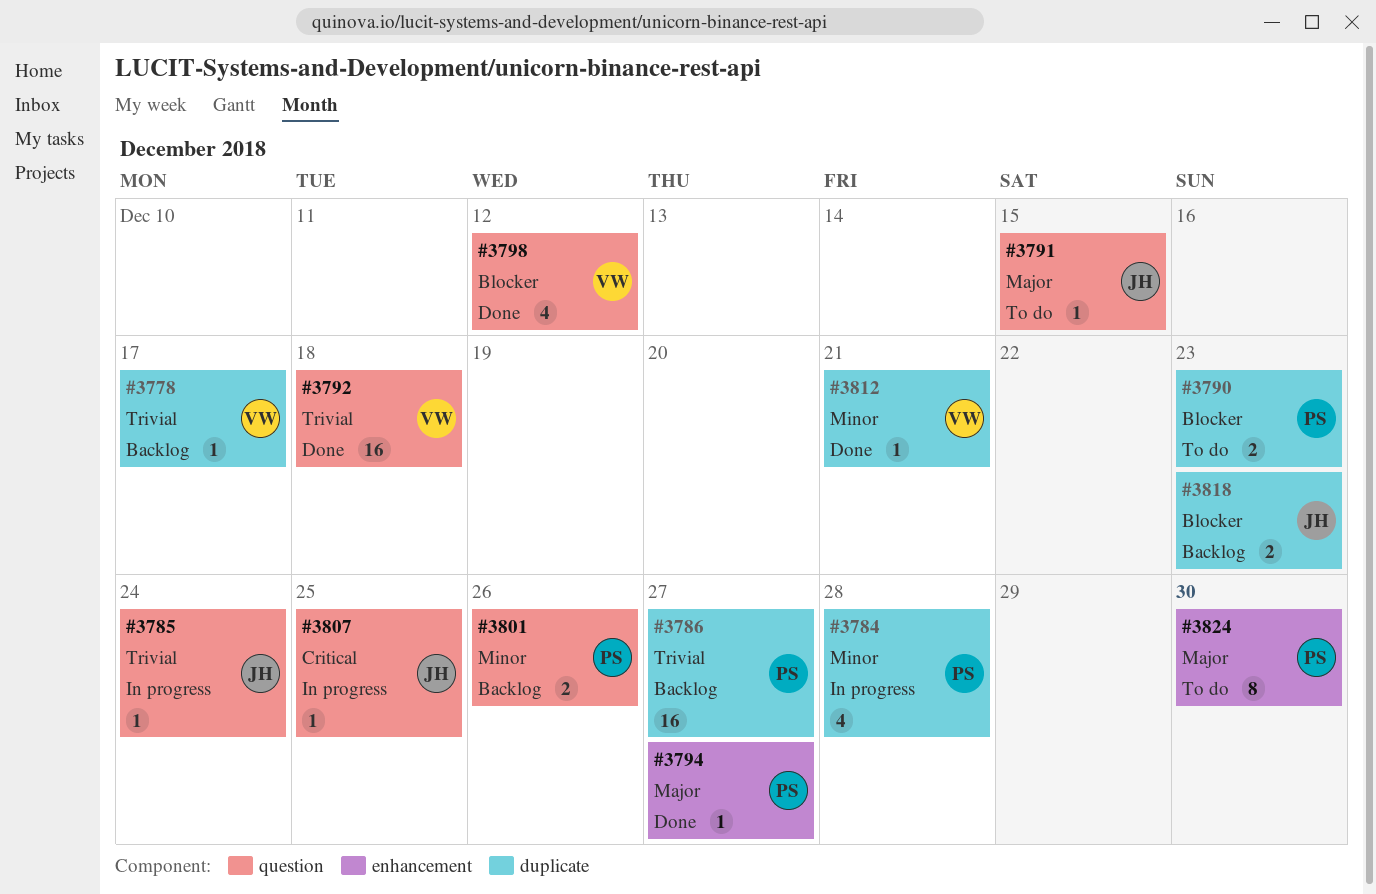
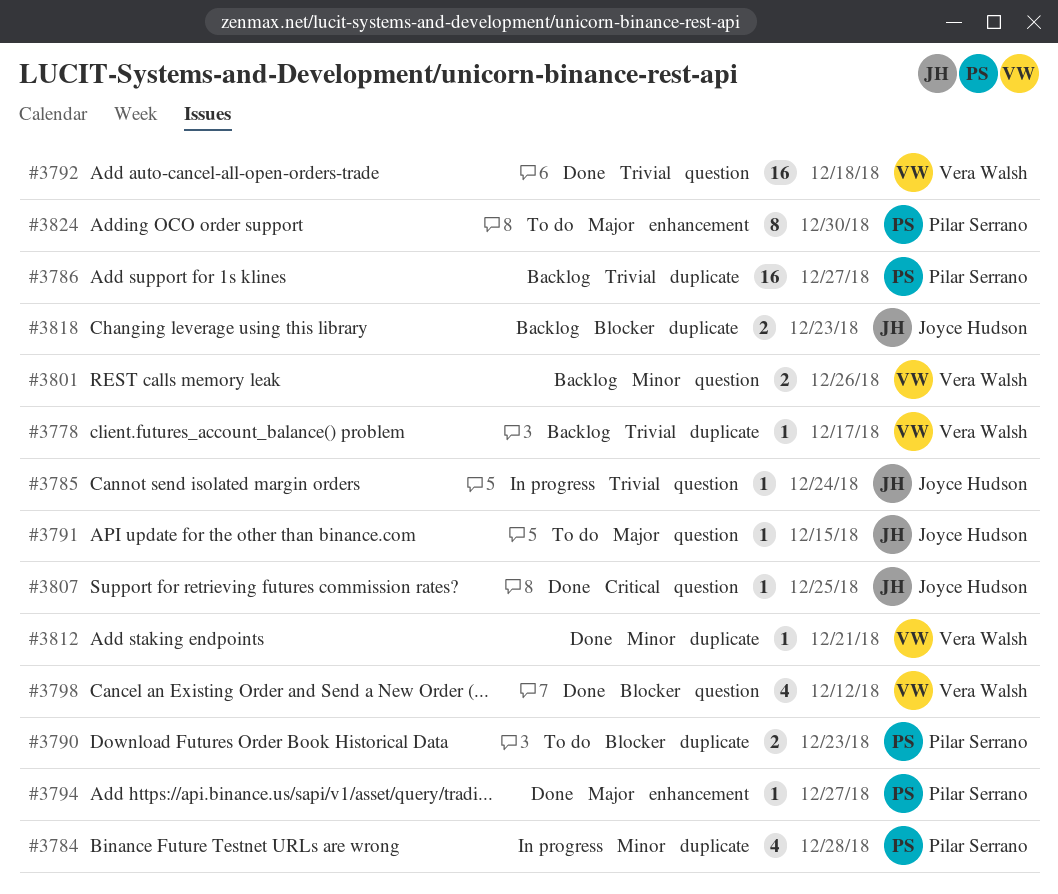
#3801, owner: Pilar Serrano -> Vera Walsh
#3807, status: In progress -> Done

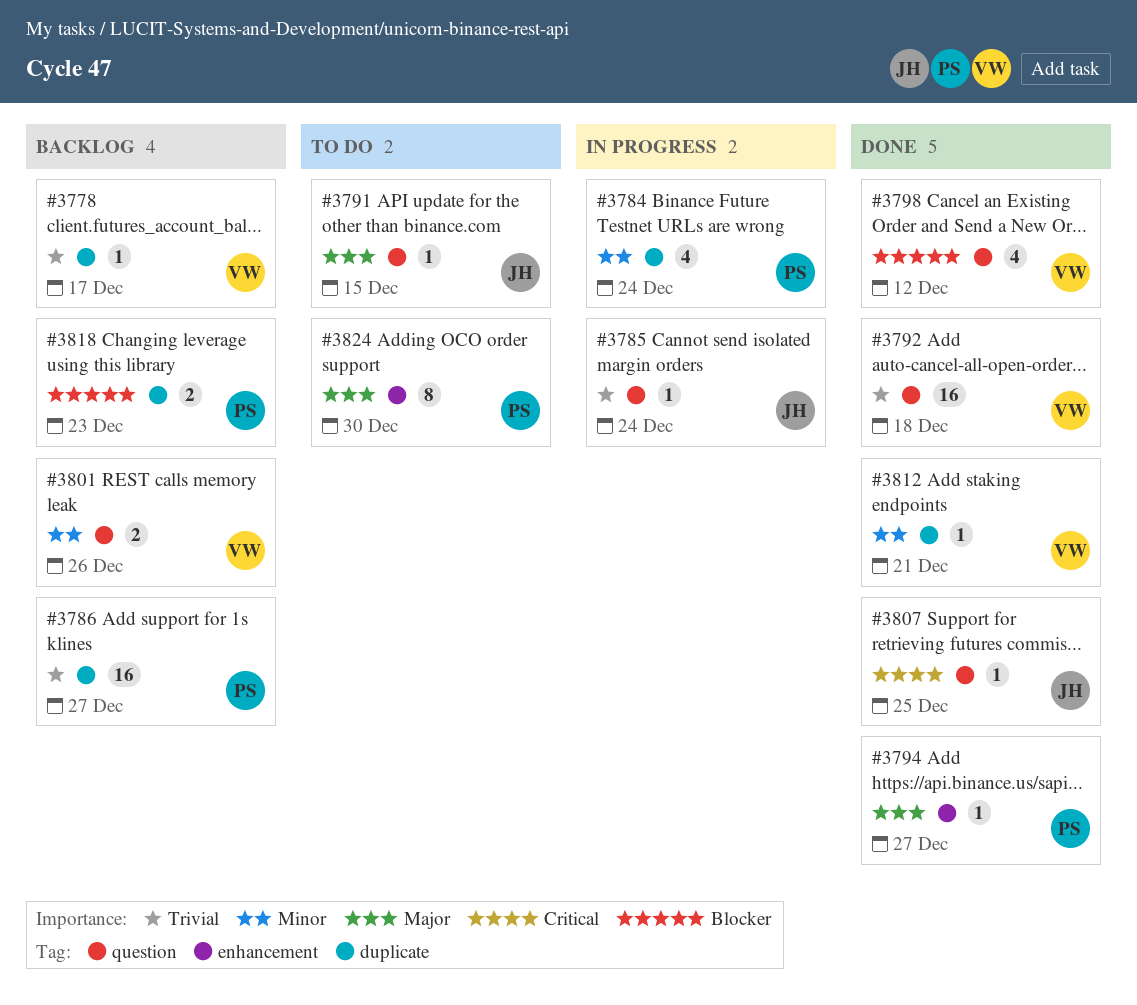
#3784, due: Dec 28 -> Dec 24
#3790: present -> none
#3818, owner: Joyce Hudson -> Pilar Serrano

